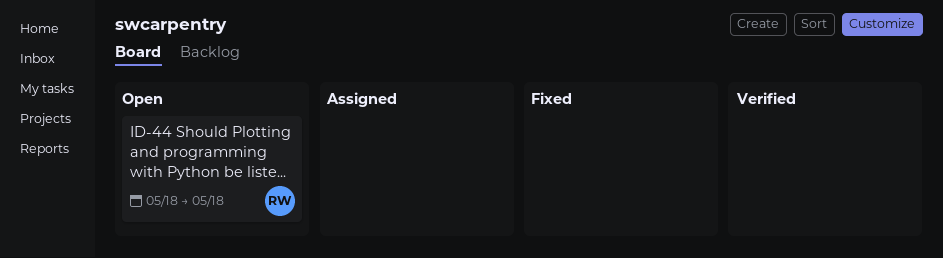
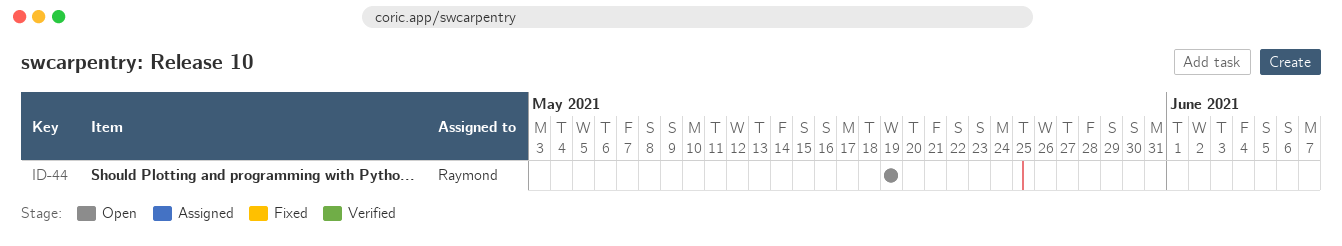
ID-44, start: May 18 -> May 19
ID-44, due: May 18 -> May 19

